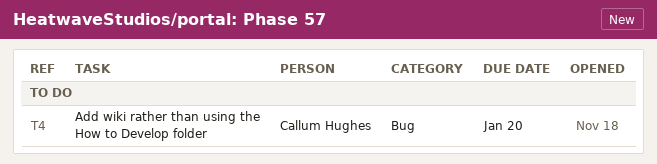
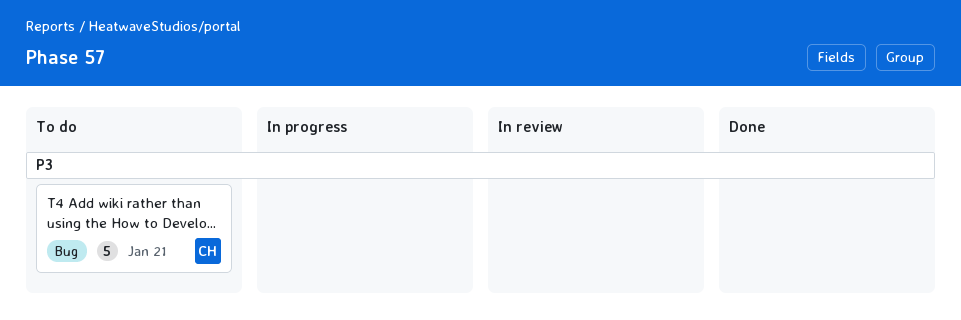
T4, due: Jan 20 -> Jan 21

